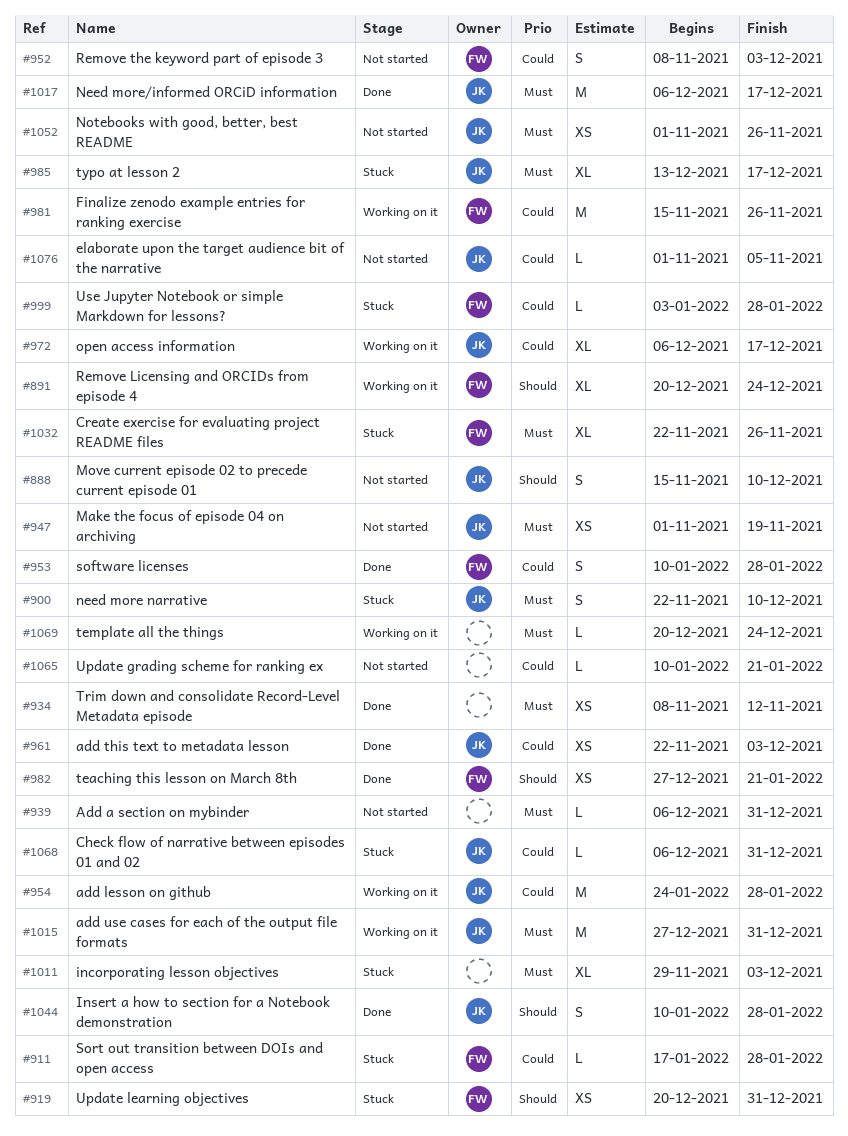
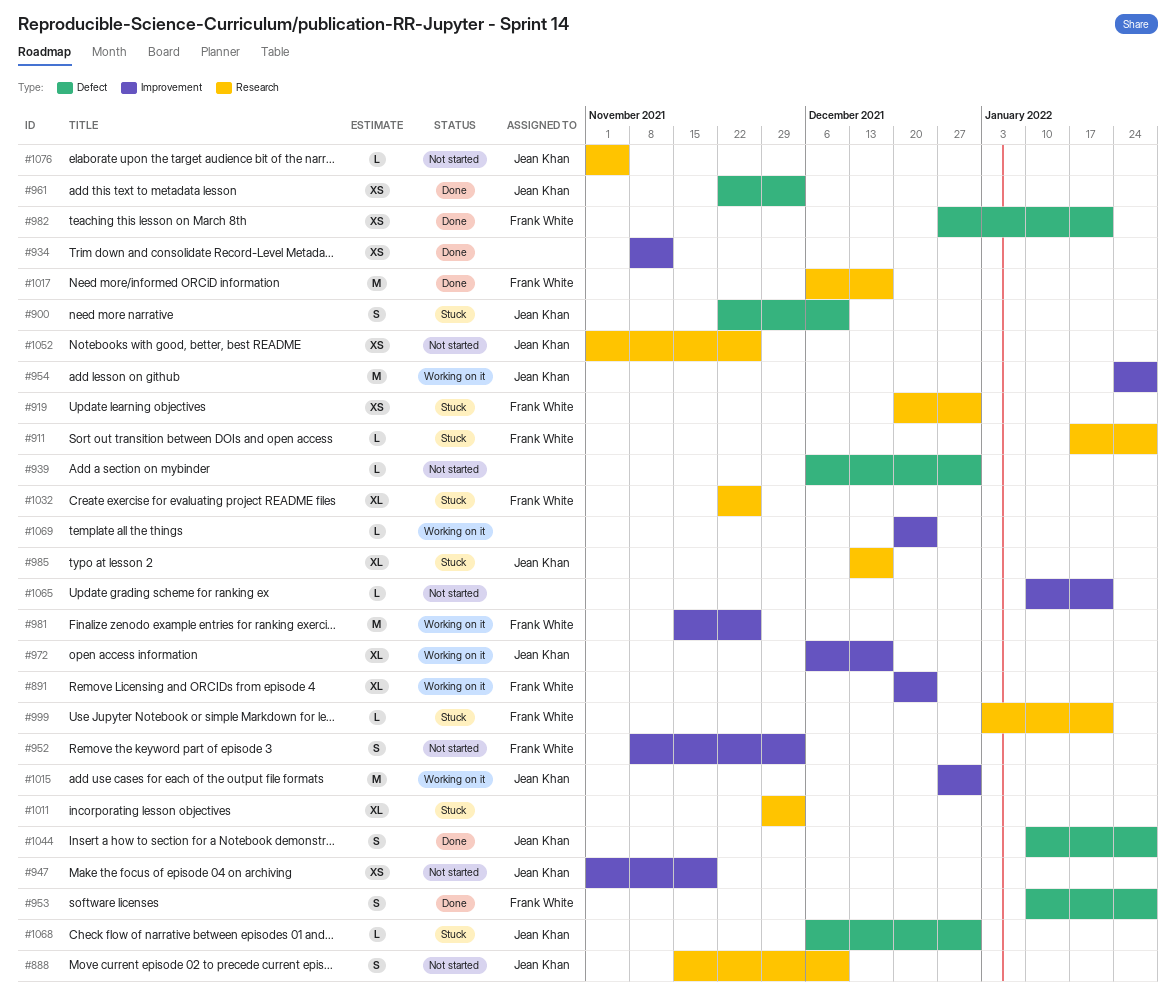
#999, due: Jan 28 -> Jan 21
#1017, owner: Jean Khan -> Frank White

